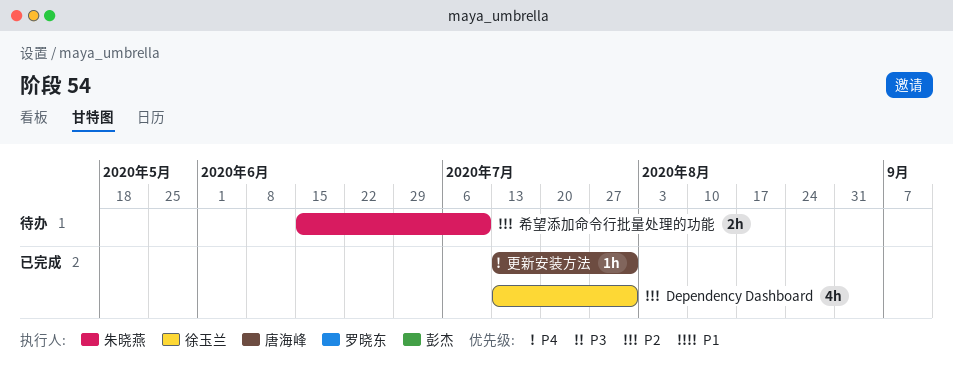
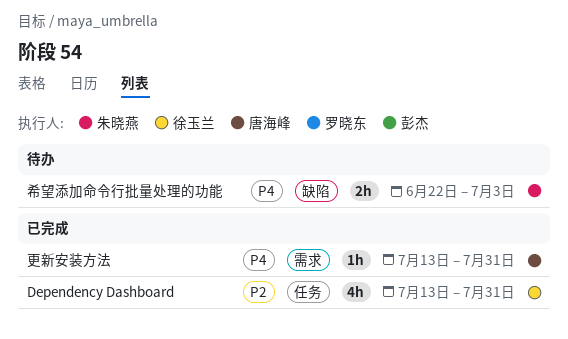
希望添加命令行批量处理的功能, priority: P2 -> P4
希望添加命令行批量处理的功能, start: Jun 15 -> Jun 22
希望添加命令行批量处理的功能, due: Jul 10 -> Jul 3

